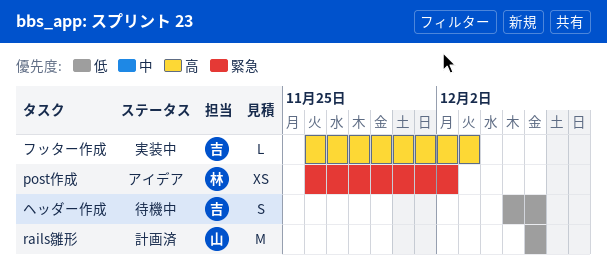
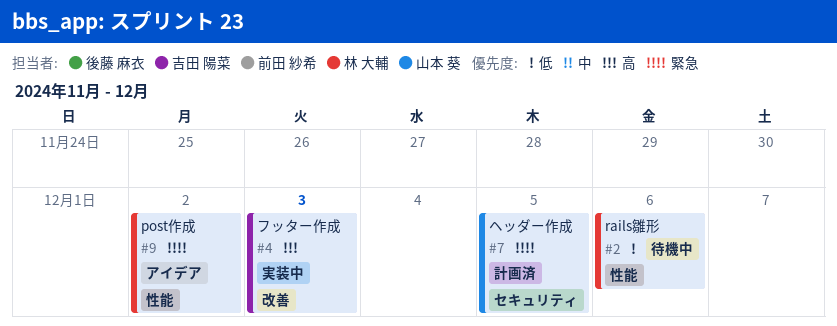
rails雛形, status: 計画済 -> 待機中
rails雛形, owner: 山本 葵 -> 林 大輔
ヘッダー作成, status: 待機中 -> 計画済
ヘッダー作成, owner: 吉田 陽菜 -> 山本 葵
ヘッダー作成, priority: 低 -> 緊急
ヘッダー作成, due: Dec 6 -> Dec 5

